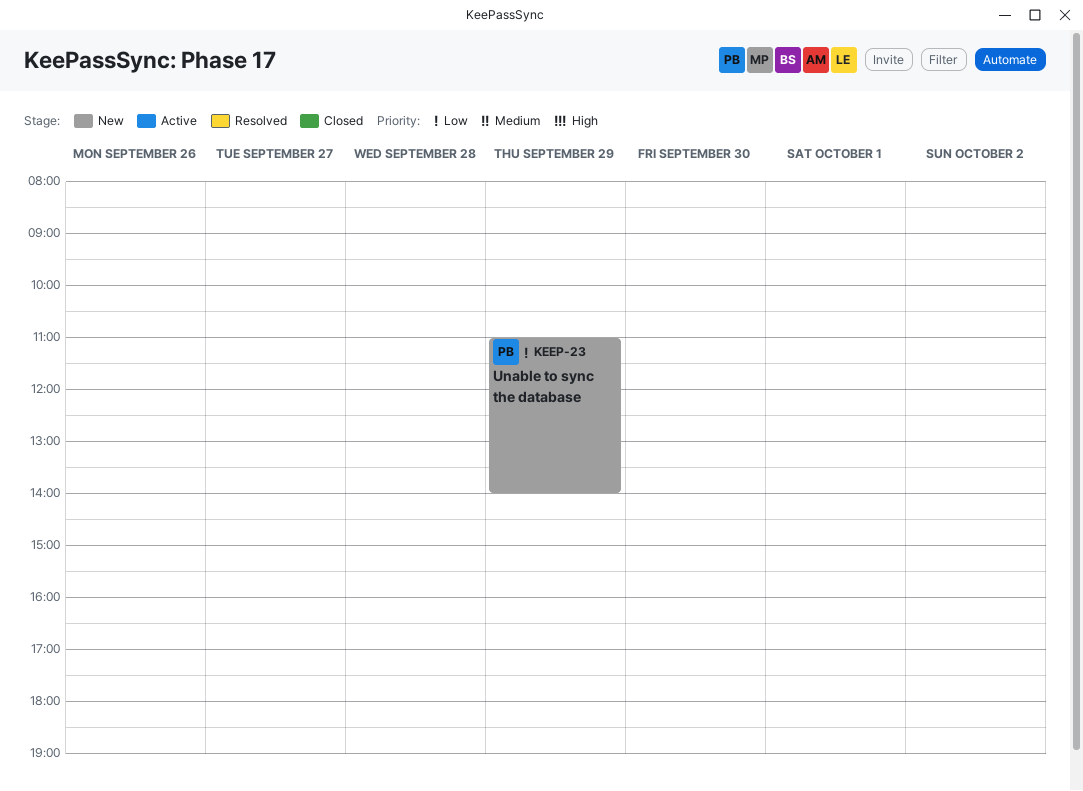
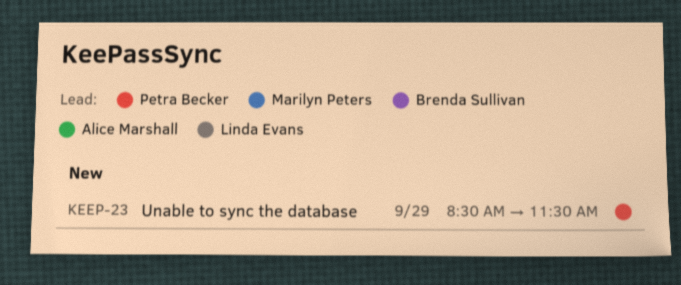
KEEP-23, begins: 11:00 -> 08:30
KEEP-23, ends: 14:00 -> 11:30

